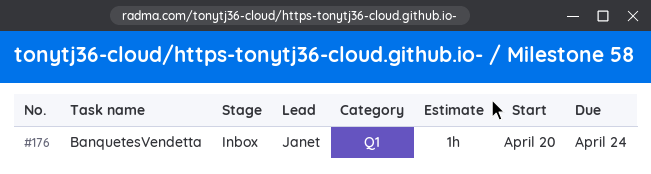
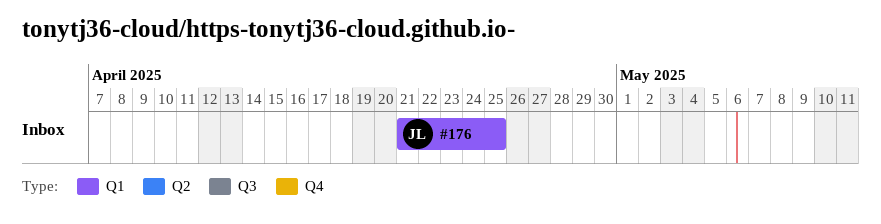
#176, start: Apr 20 -> Apr 21
#176, due: Apr 24 -> Apr 25

